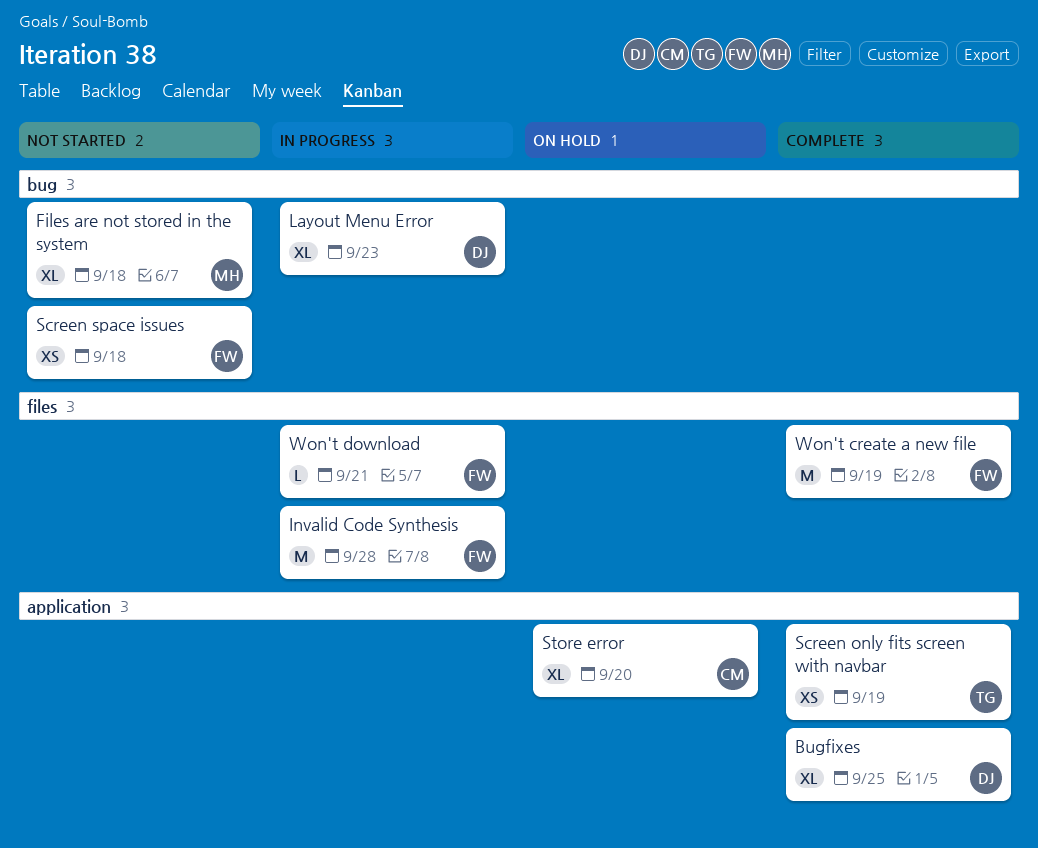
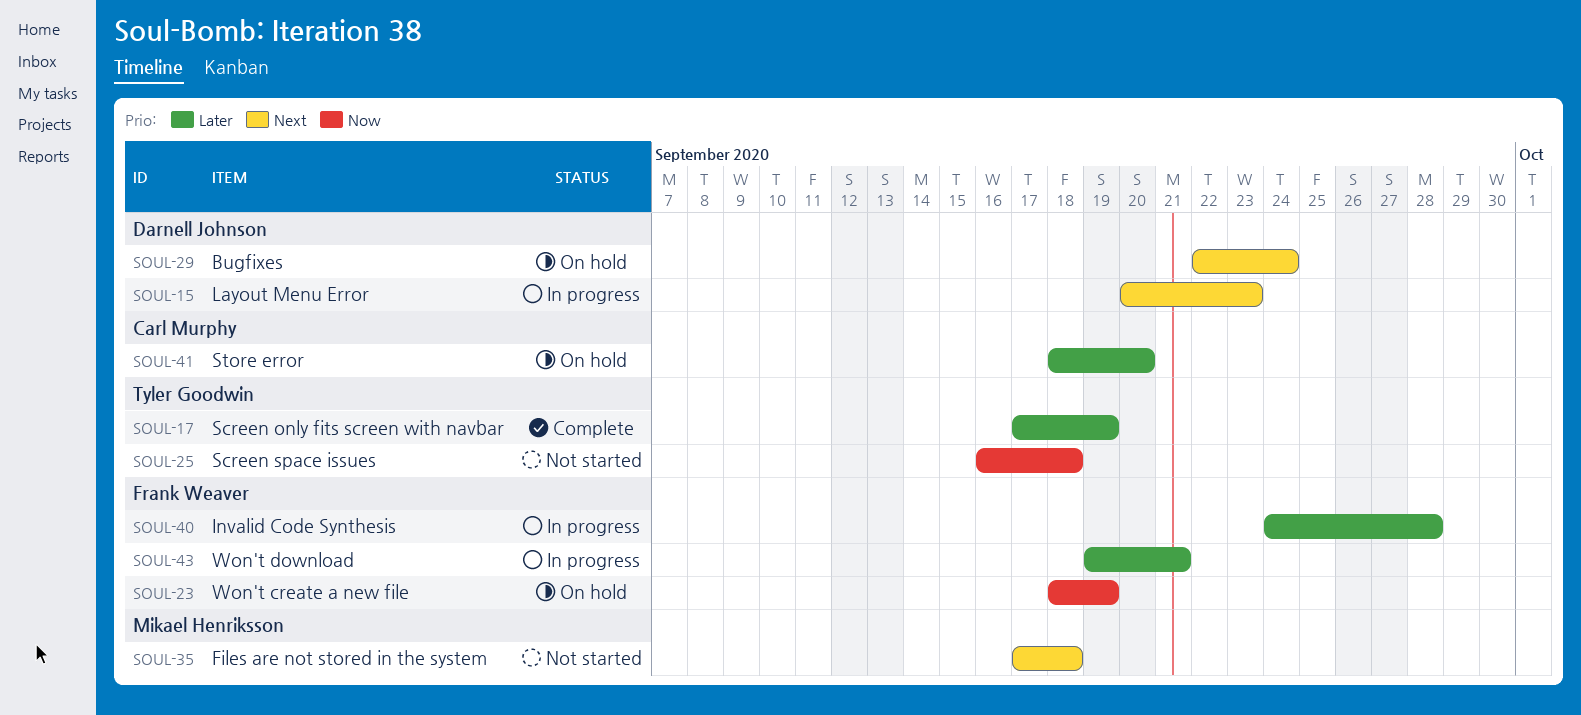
Bugfixes, status: Complete -> On hold
Bugfixes, due: Sep 25 -> Sep 24
Screen space issues, owner: Frank Weaver -> Tyler Goodwin
Won't create a new file, status: Complete -> On hold

